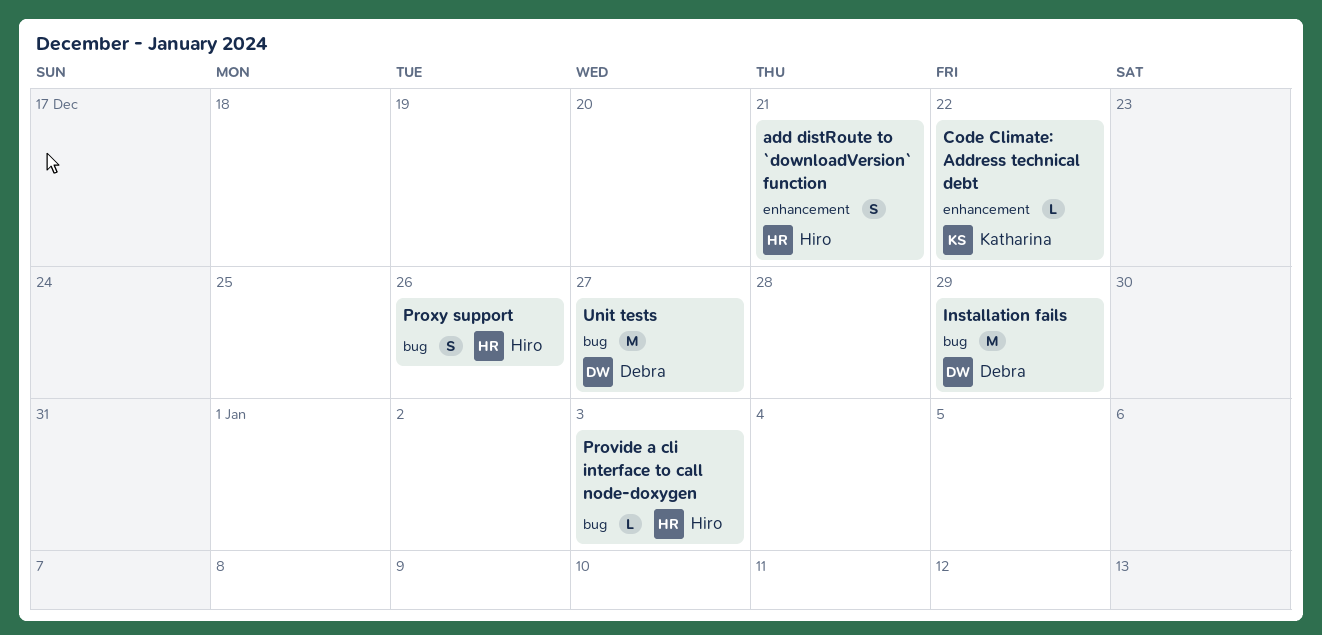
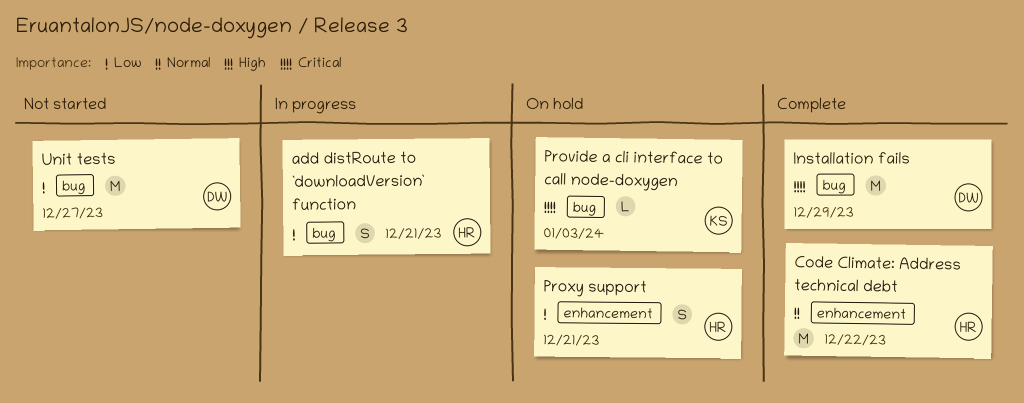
add distRoute to `downloadVersion` function, label: enhancement -> bug
Code Climate: Address technical debt, owner: Katharina -> Hiro
Code Climate: Address technical debt, estimate: L -> M
Provide a cli interface to call node-doxygen, owner: Hiro -> Katharina
Proxy support, label: bug -> enhancement
Proxy support, due: Dec 26 -> Dec 21

